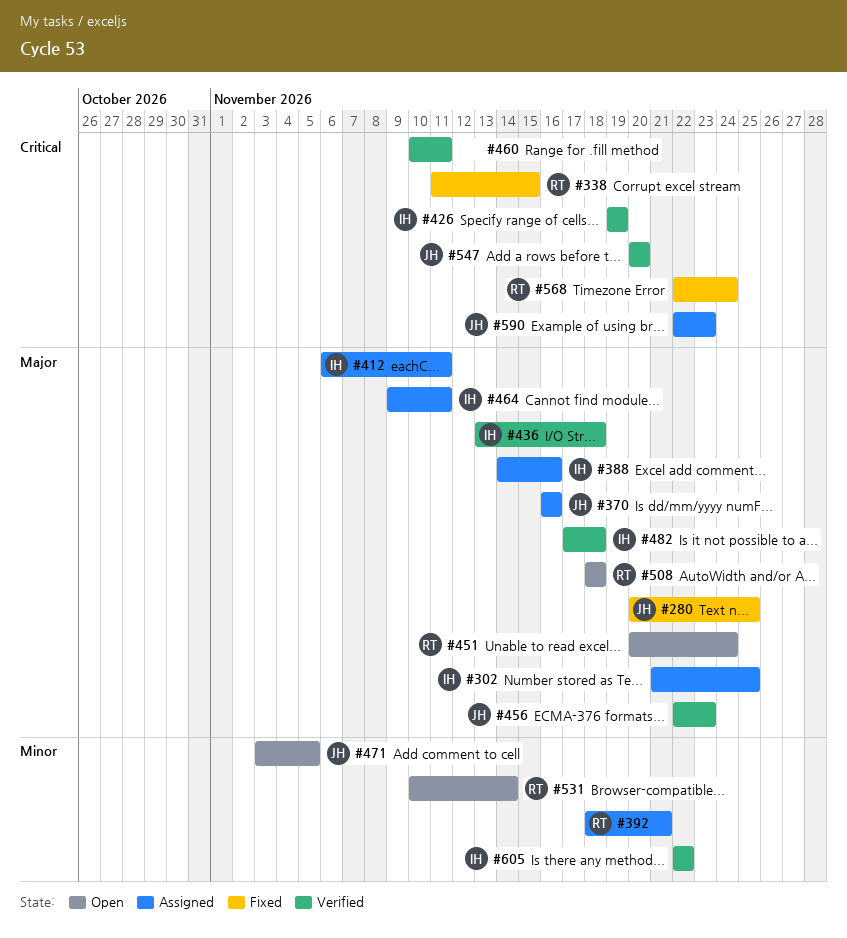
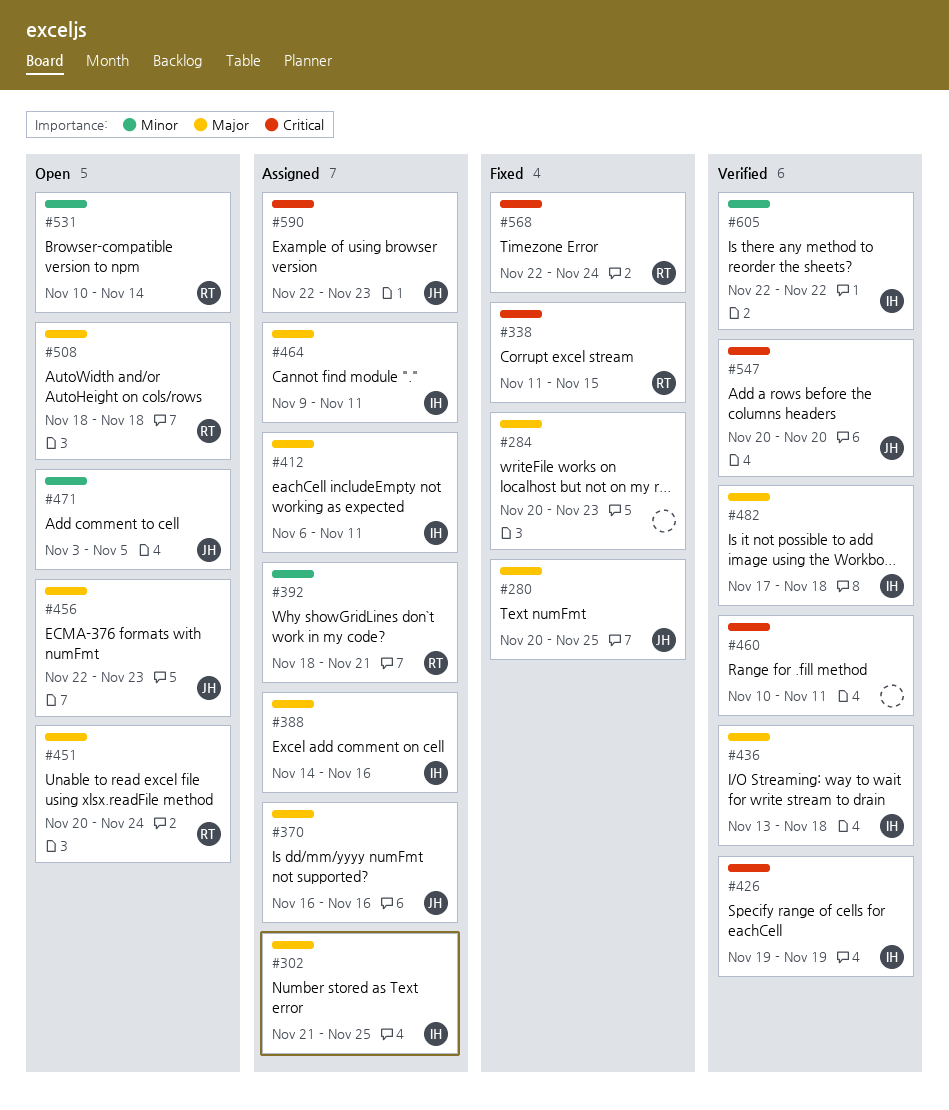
#284: none -> present
#456, status: Verified -> Open

